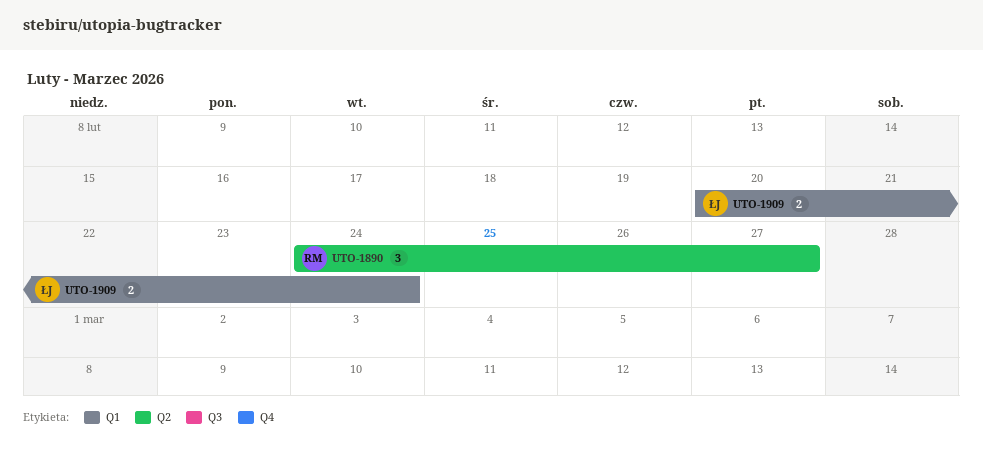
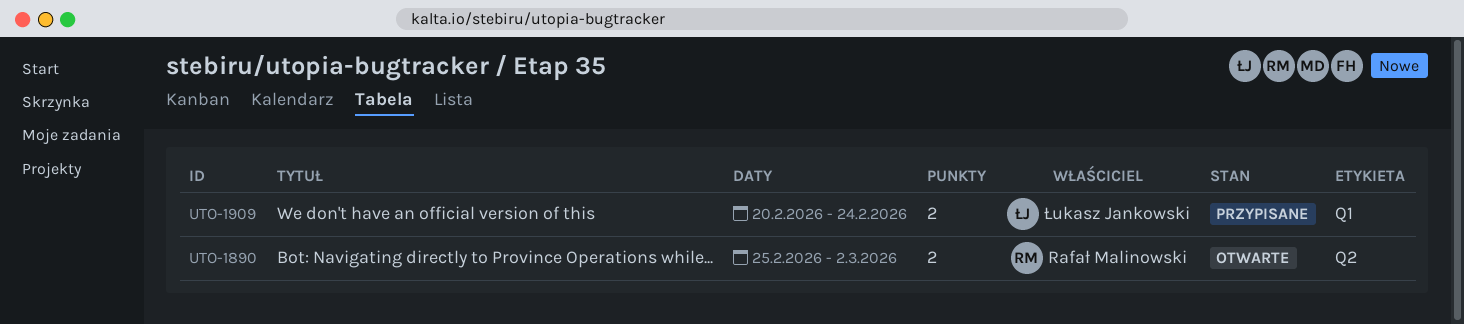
UTO-1890, estimate: 3 -> 2
UTO-1890, start: Feb 24 -> Feb 25
UTO-1890, due: Feb 27 -> Mar 2

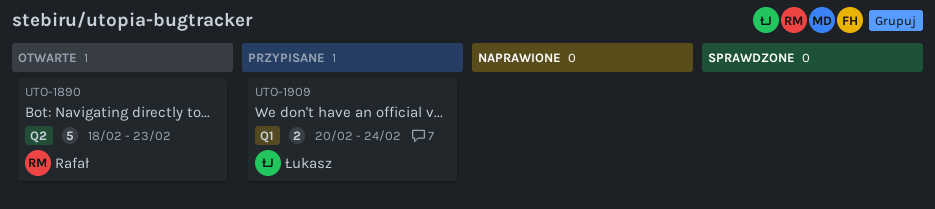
UTO-1890, estimate: 2 -> 5
UTO-1890, start: Feb 25 -> Feb 18
UTO-1890, due: Mar 2 -> Feb 23

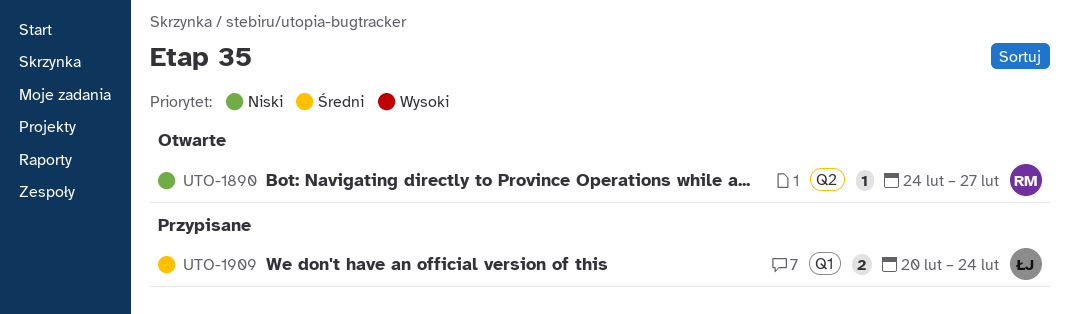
UTO-1890, estimate: 5 -> 1
UTO-1890, start: Feb 18 -> Feb 24
UTO-1890, due: Feb 23 -> Feb 27

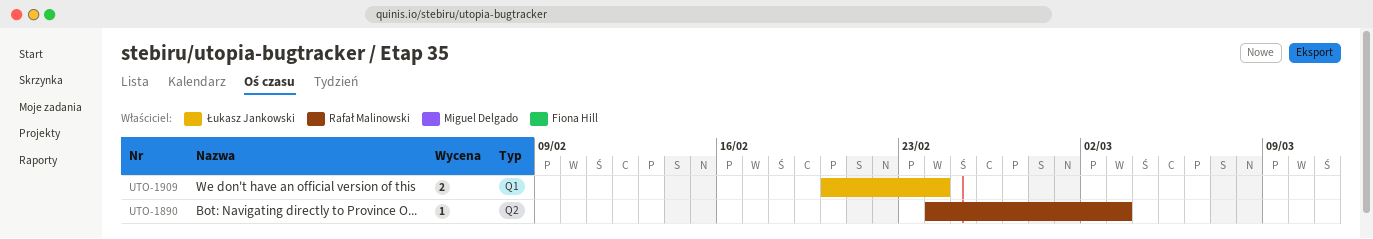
UTO-1890, due: Feb 27 -> Mar 3

